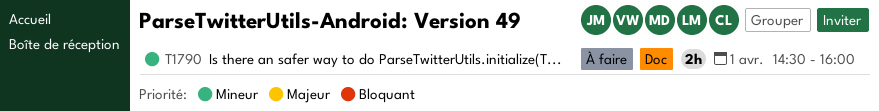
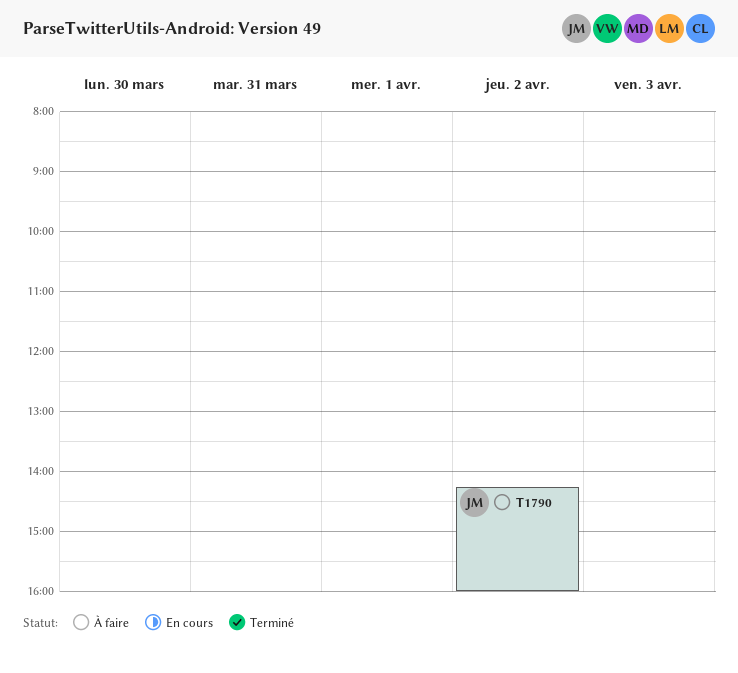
T1790, day: Apr 1 -> Apr 2
T1790, begins: 14:30 -> 14:15

